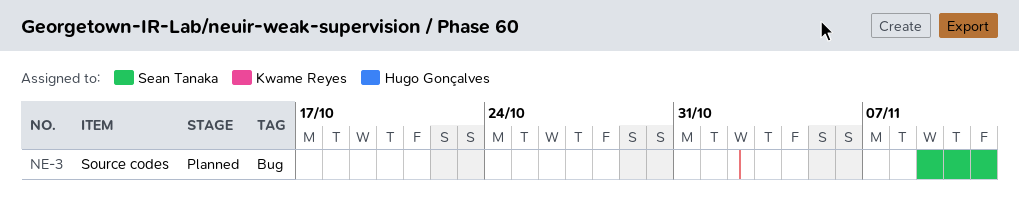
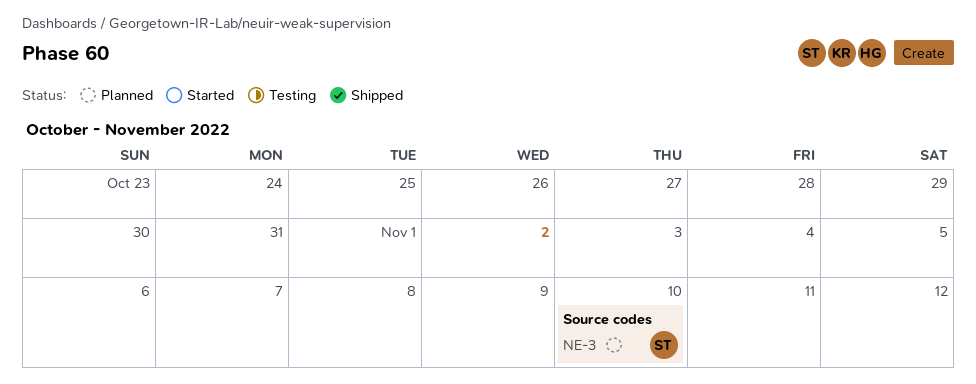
NE-3, due: Nov 11 -> Nov 10

